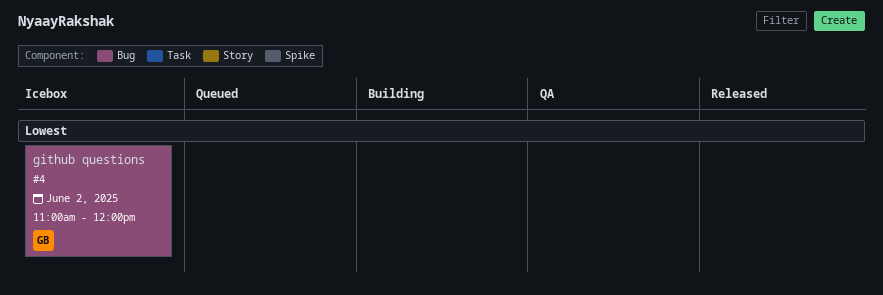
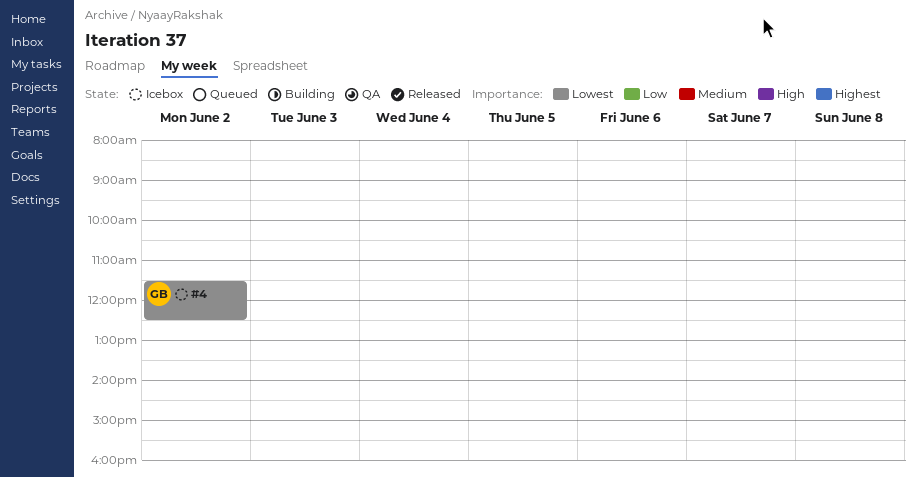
#4, begins: 11:00 -> 11:30
#4, ends: 12:00 -> 12:30

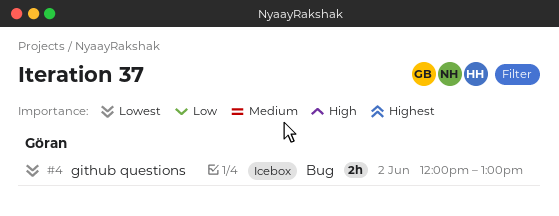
#4, begins: 11:30 -> 12:00
#4, ends: 12:30 -> 13:00

